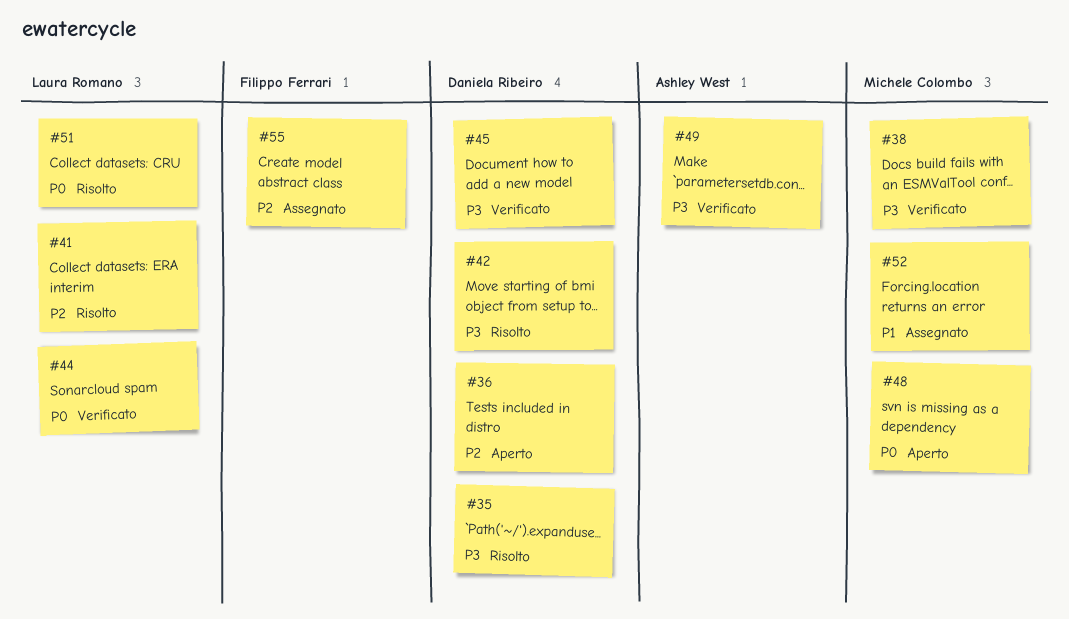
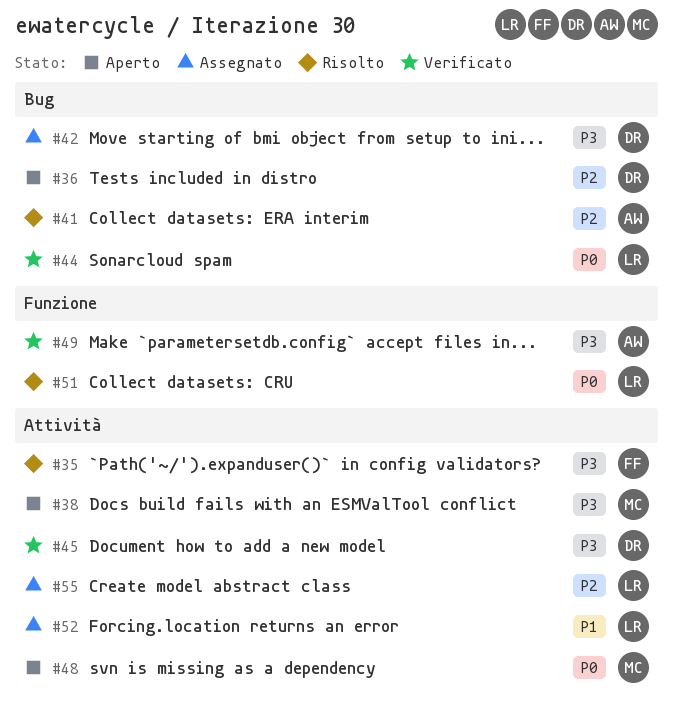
#35, owner: Daniela Ribeiro -> Filippo Ferrari
#38, status: Verificato -> Aperto
#41, owner: Laura Romano -> Ashley West
#42, status: Risolto -> Assegnato
#52, owner: Michele Colombo -> Laura Romano
#55, owner: Filippo Ferrari -> Laura Romano

